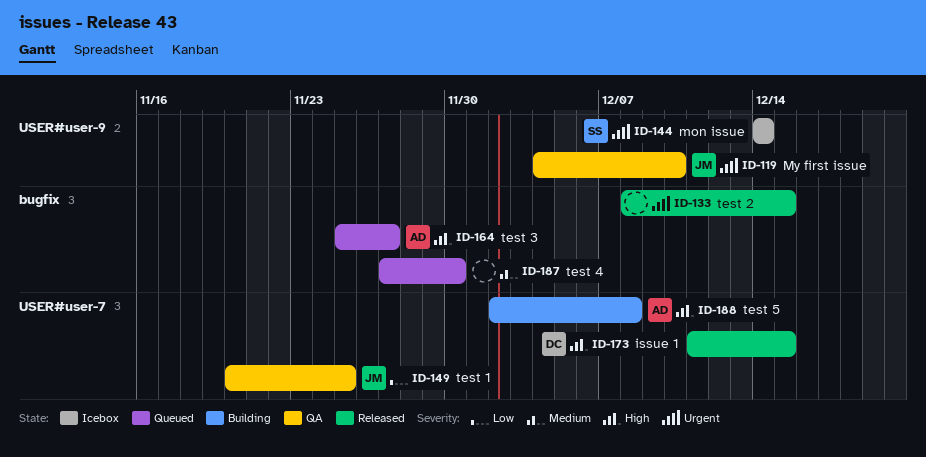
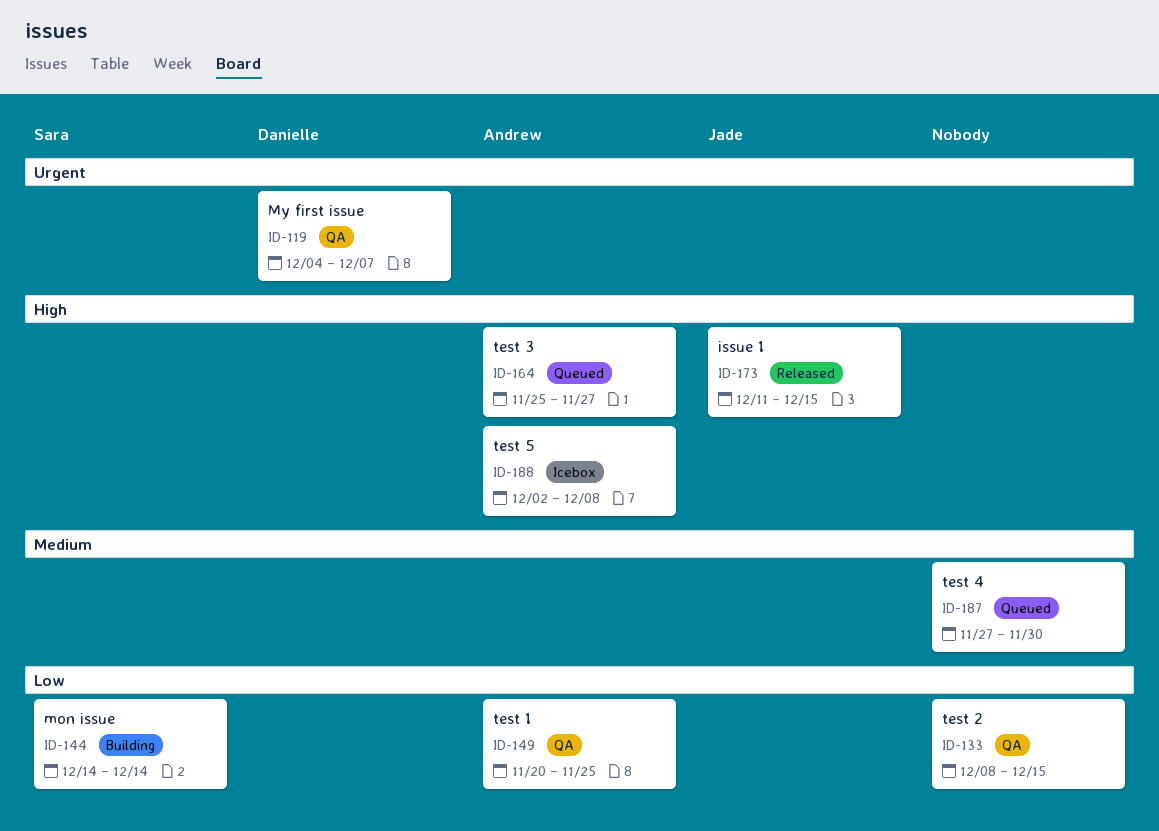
ID-119, owner: Jade -> Danielle
ID-119, due: Dec 10 -> Dec 7
ID-133, status: Released -> QA
ID-133, priority: Urgent -> Low
ID-144, status: Icebox -> Building
ID-144, priority: Urgent -> Low
ID-149, owner: Jade -> Andrew
ID-173, owner: Danielle -> Jade
ID-188, status: Building -> Icebox

